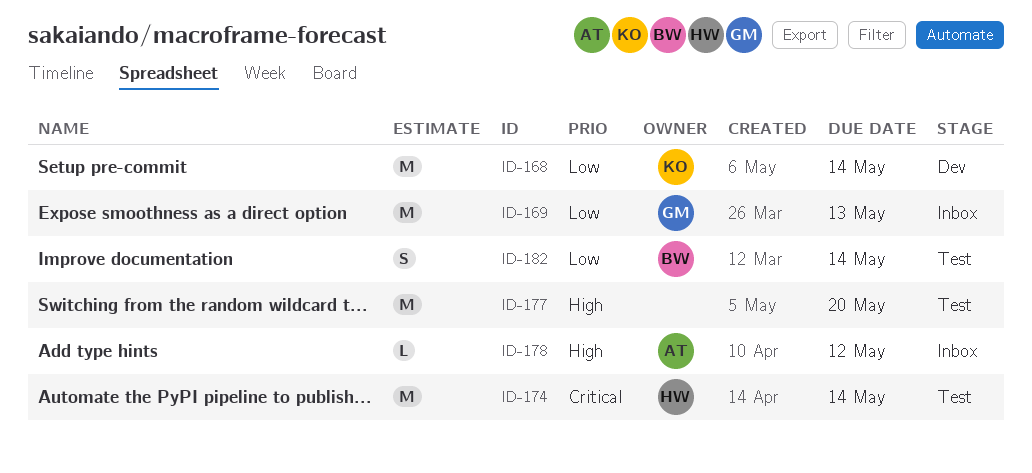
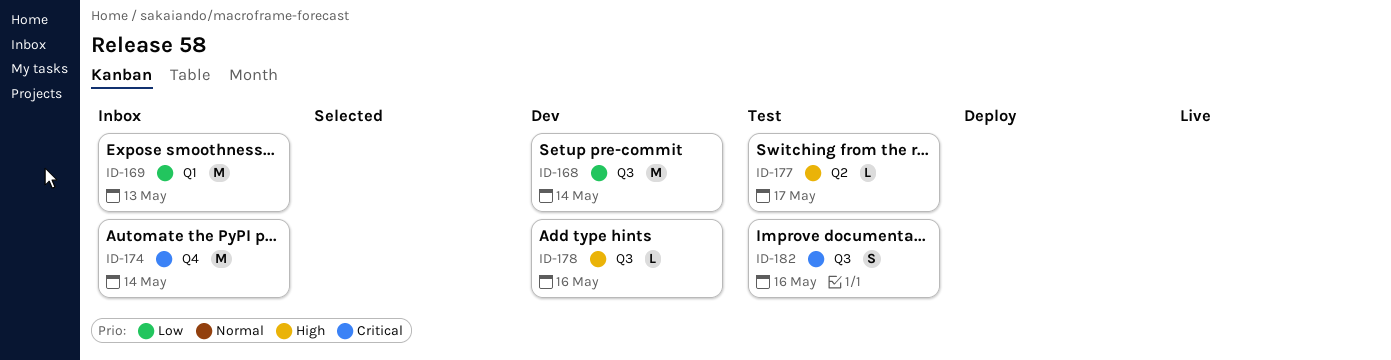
ID-174, status: Test -> Inbox
ID-177, estimate: M -> L
ID-177, due: May 20 -> May 17
ID-178, status: Inbox -> Dev
ID-178, due: May 12 -> May 16
ID-182, priority: Low -> Critical
ID-182, due: May 14 -> May 16

